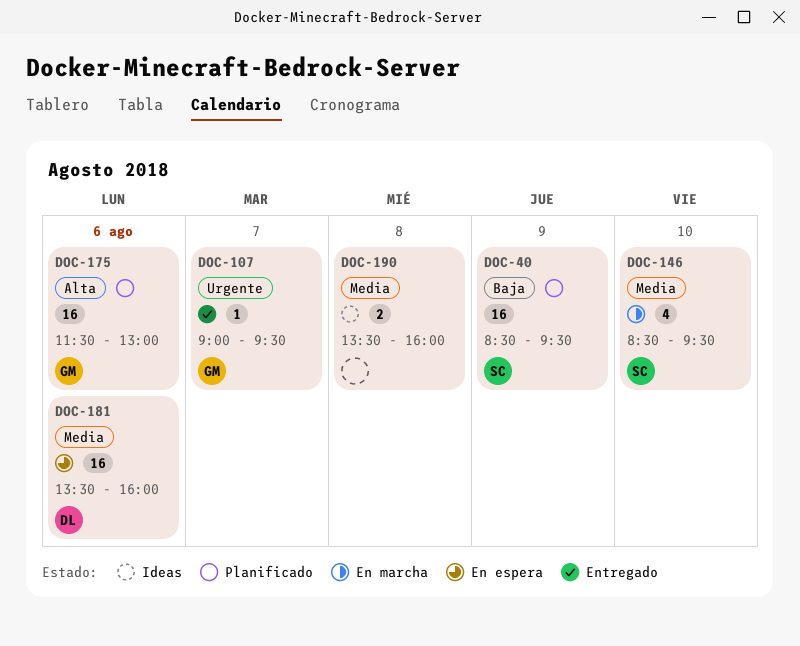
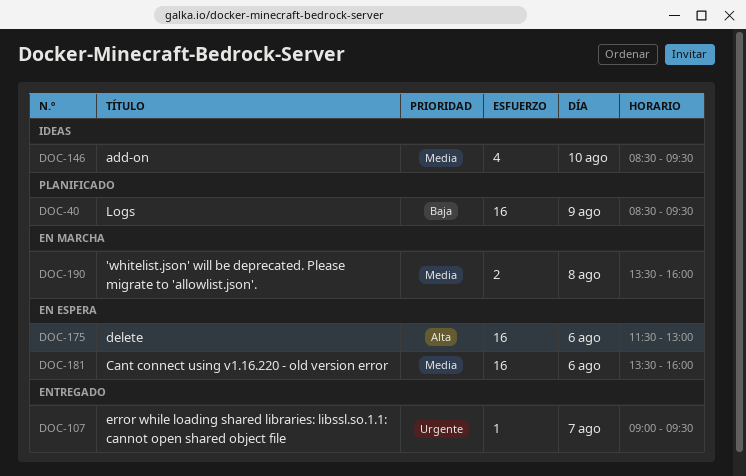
DOC-146, status: En marcha -> Ideas
DOC-175, status: Planificado -> En espera
DOC-190, status: Ideas -> En marcha

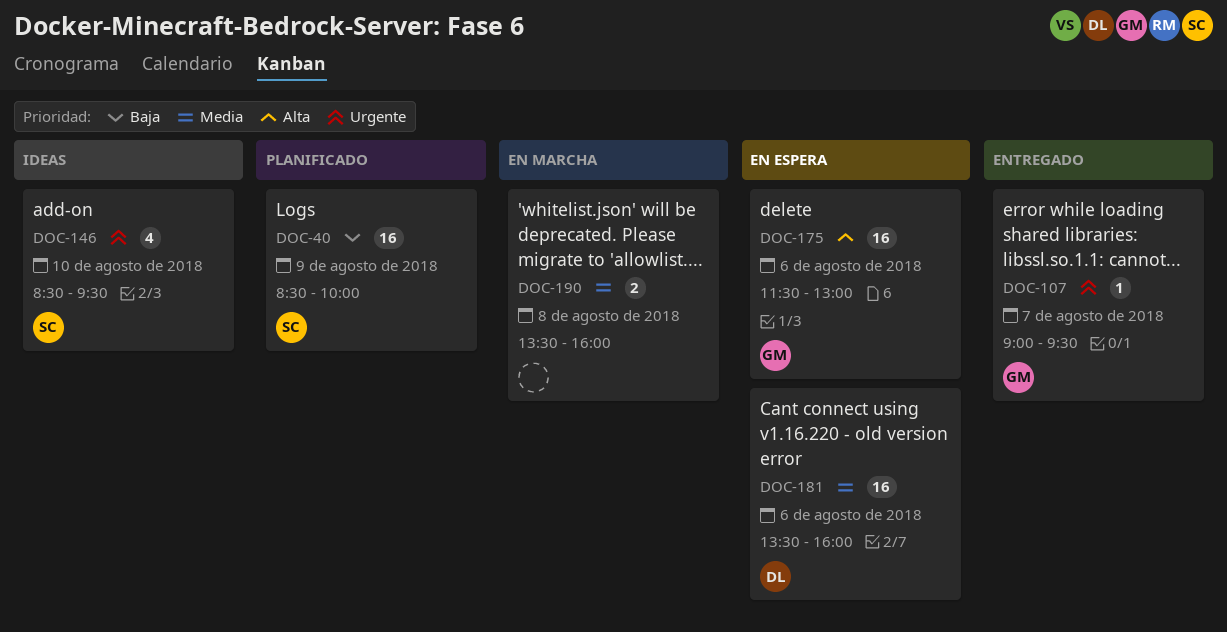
DOC-40, ends: 09:30 -> 10:00
DOC-146, priority: Media -> Urgente

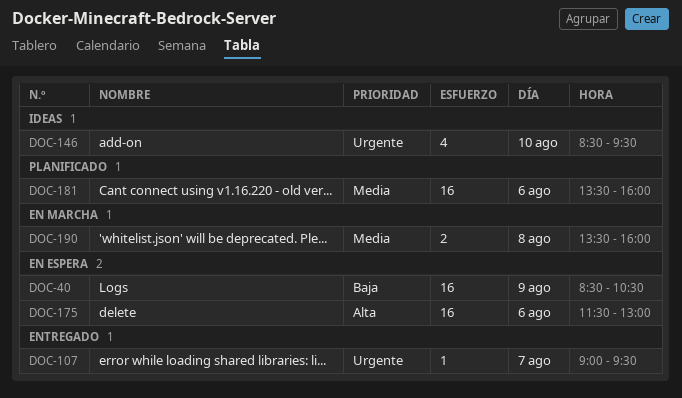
DOC-40, status: Planificado -> En espera
DOC-40, ends: 10:00 -> 10:30
DOC-181, status: En espera -> Planificado

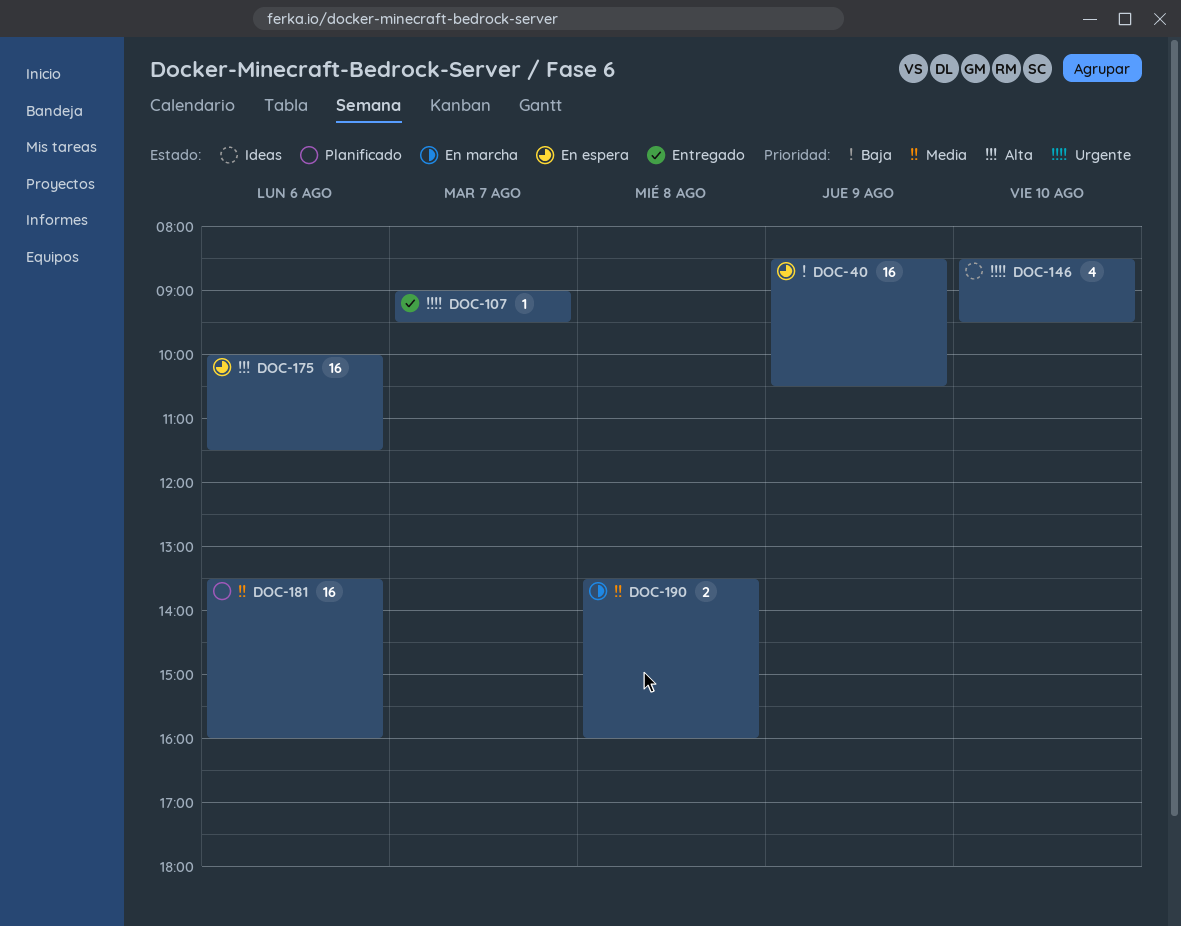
DOC-175, begins: 11:30 -> 10:00
DOC-175, ends: 13:00 -> 11:30

